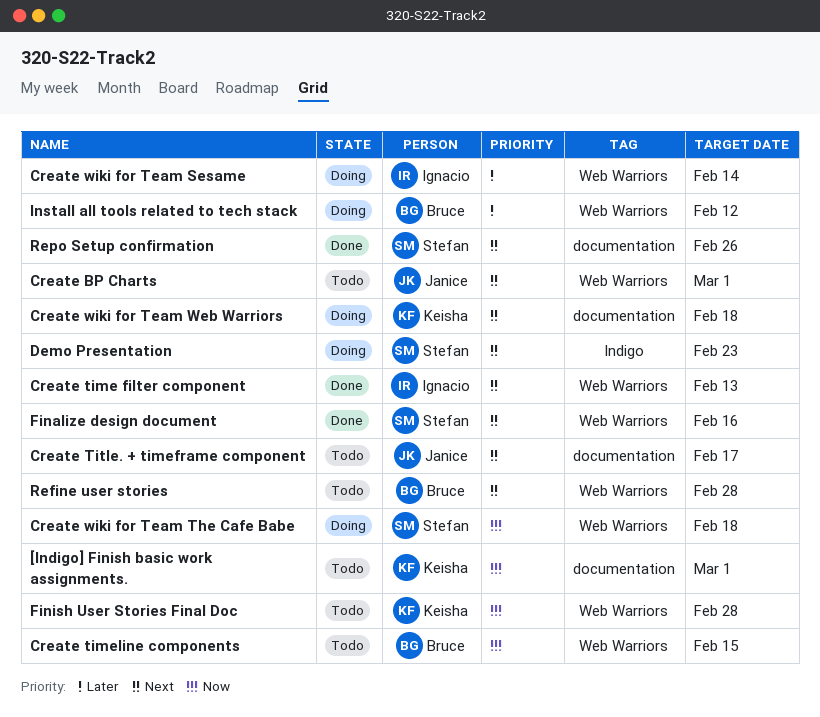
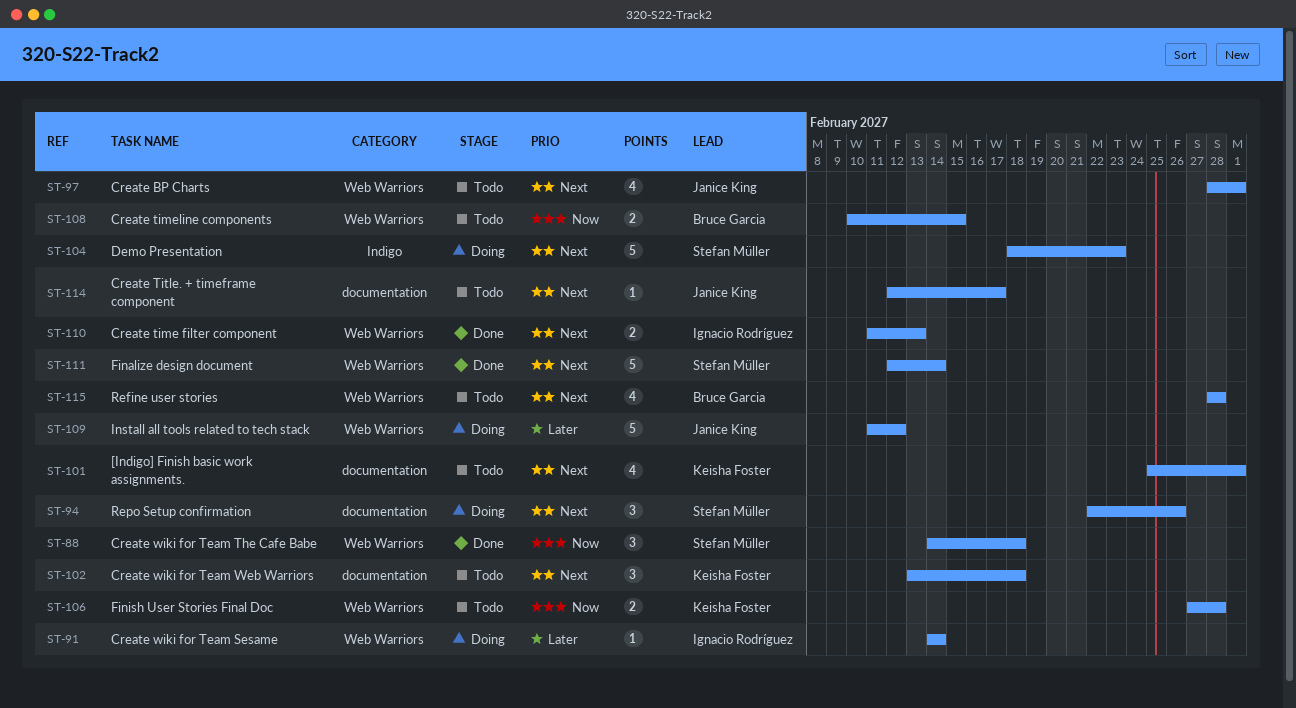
[Indigo] Finish basic work assignments., priority: Now -> Next
Create wiki for Team The Cafe Babe, status: Doing -> Done
Create wiki for Team Web Warriors, status: Doing -> Todo
Finalize design document, due: Feb 16 -> Feb 14
Install all tools related to tech stack, owner: Bruce Garcia -> Janice King
Repo Setup confirmation, status: Done -> Doing

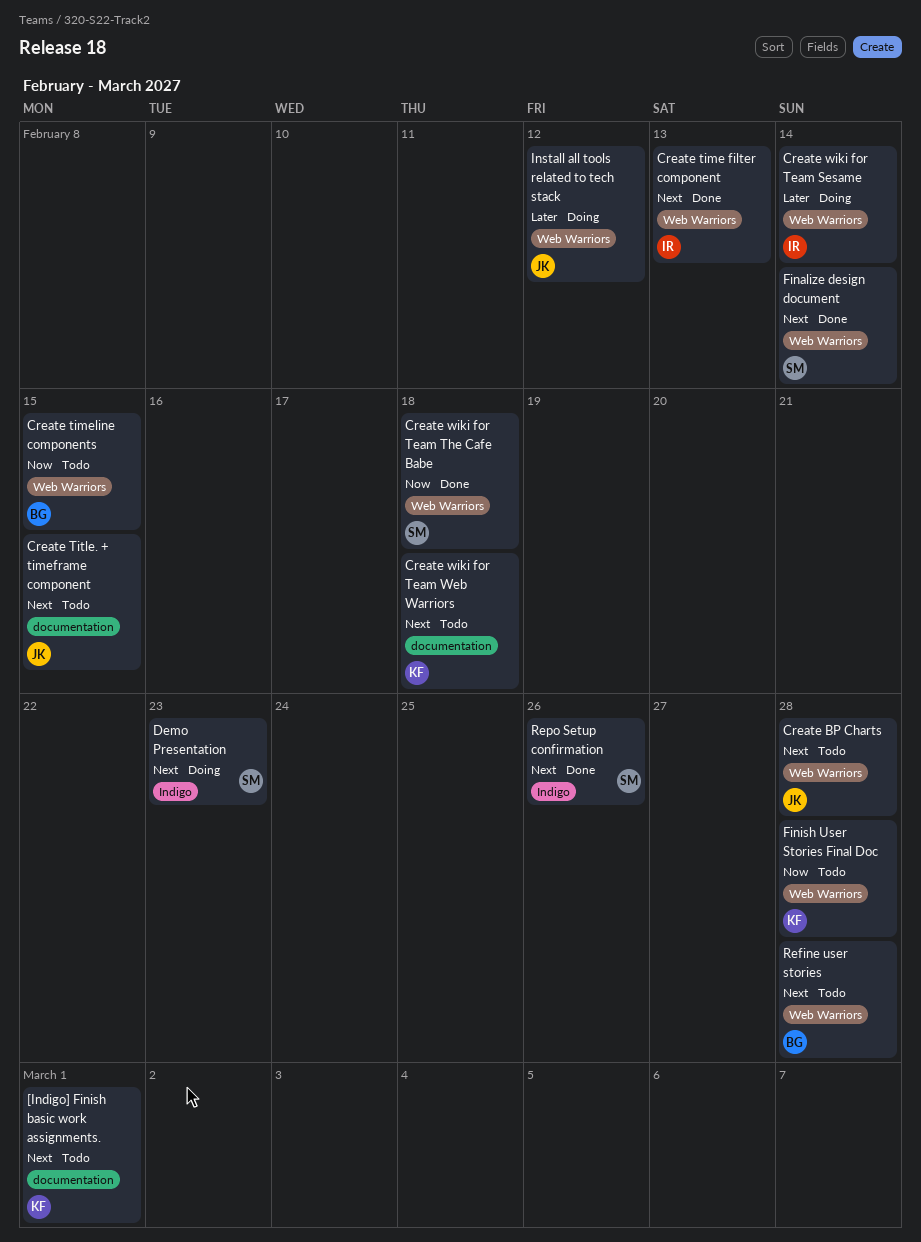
Create BP Charts, due: Mar 1 -> Feb 28
Create Title. + timeframe component, due: Feb 17 -> Feb 15
Repo Setup confirmation, status: Doing -> Done
Repo Setup confirmation, label: documentation -> Indigo

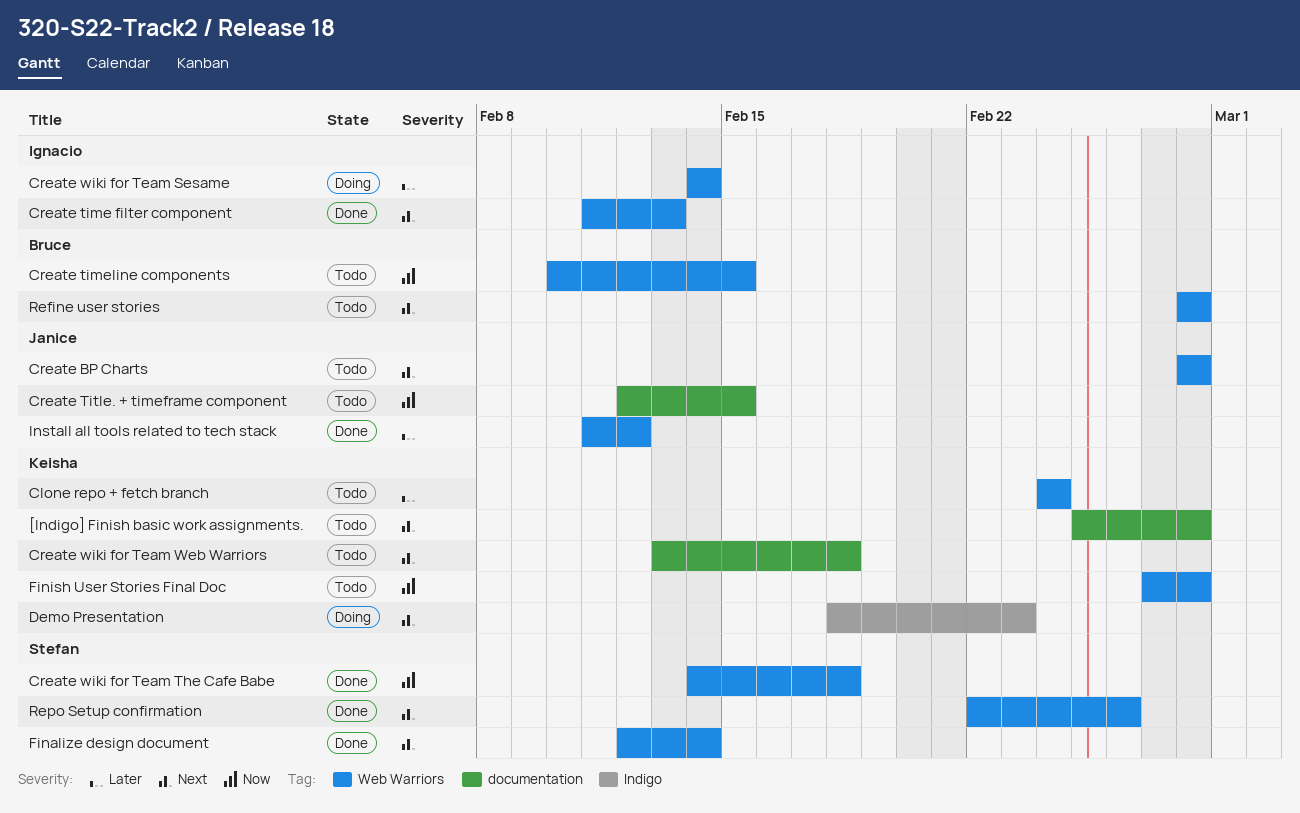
[Indigo] Finish basic work assignments., due: Mar 1 -> Feb 28
Clone repo + fetch branch: none -> present
Create Title. + timeframe component, priority: Next -> Now
Demo Presentation, owner: Stefan -> Keisha
Install all tools related to tech stack, status: Doing -> Done
Repo Setup confirmation, label: Indigo -> Web Warriors

